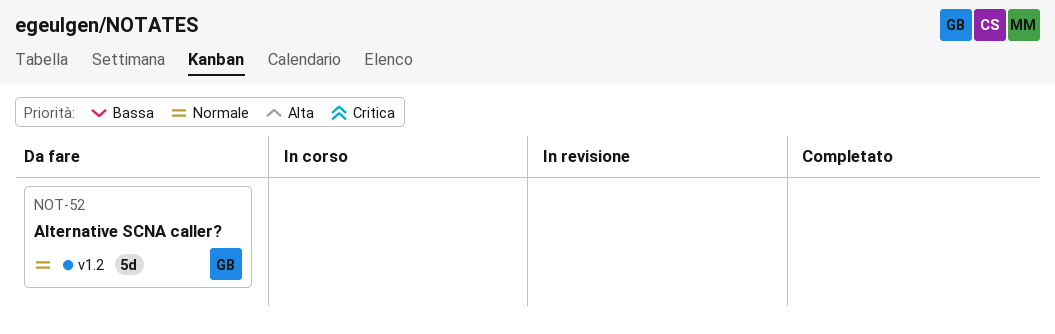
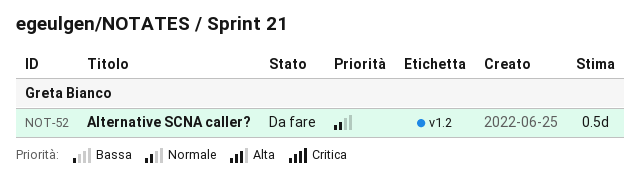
NOT-52, estimate: 5d -> 0.5d

